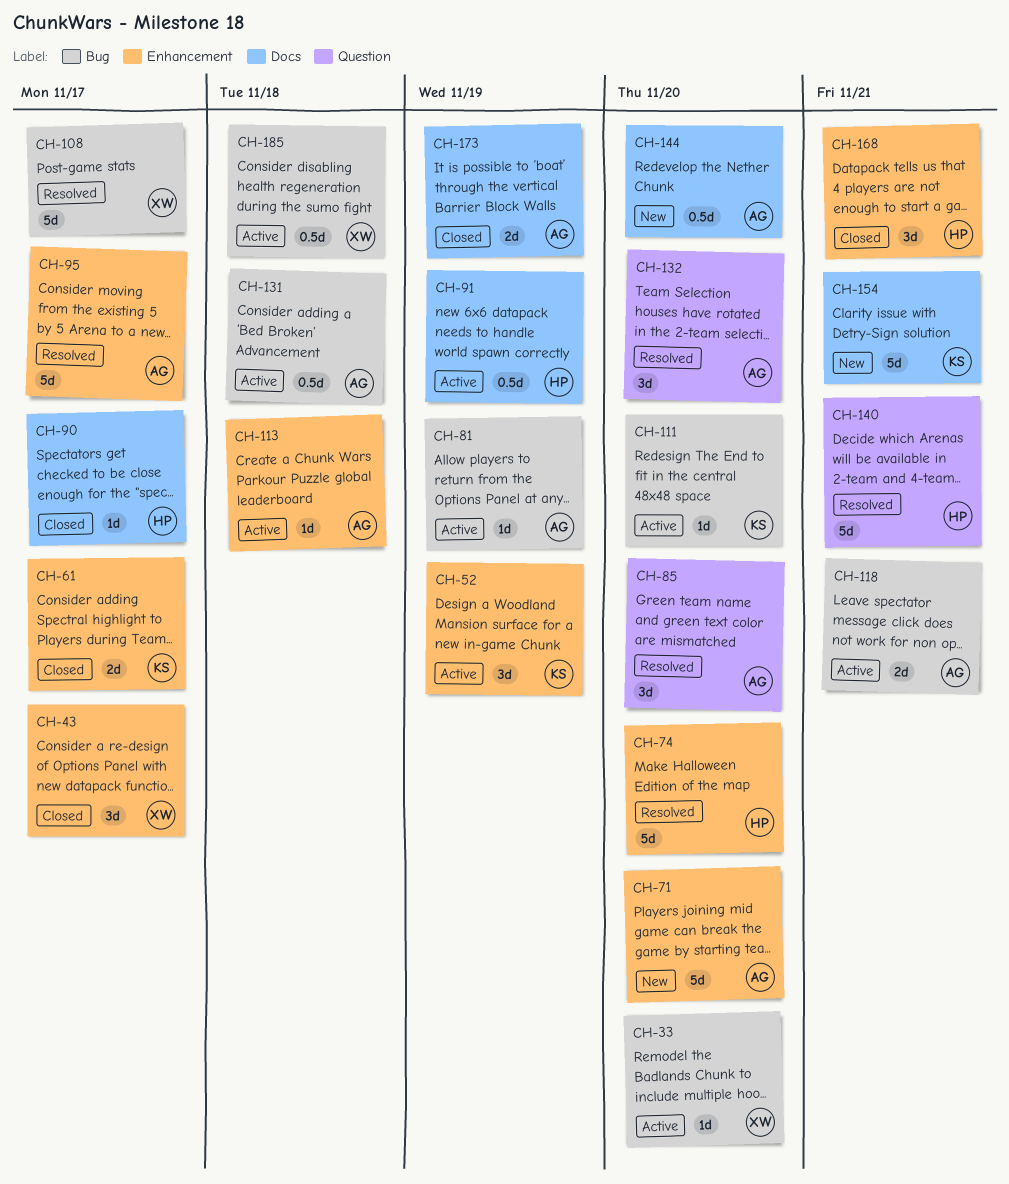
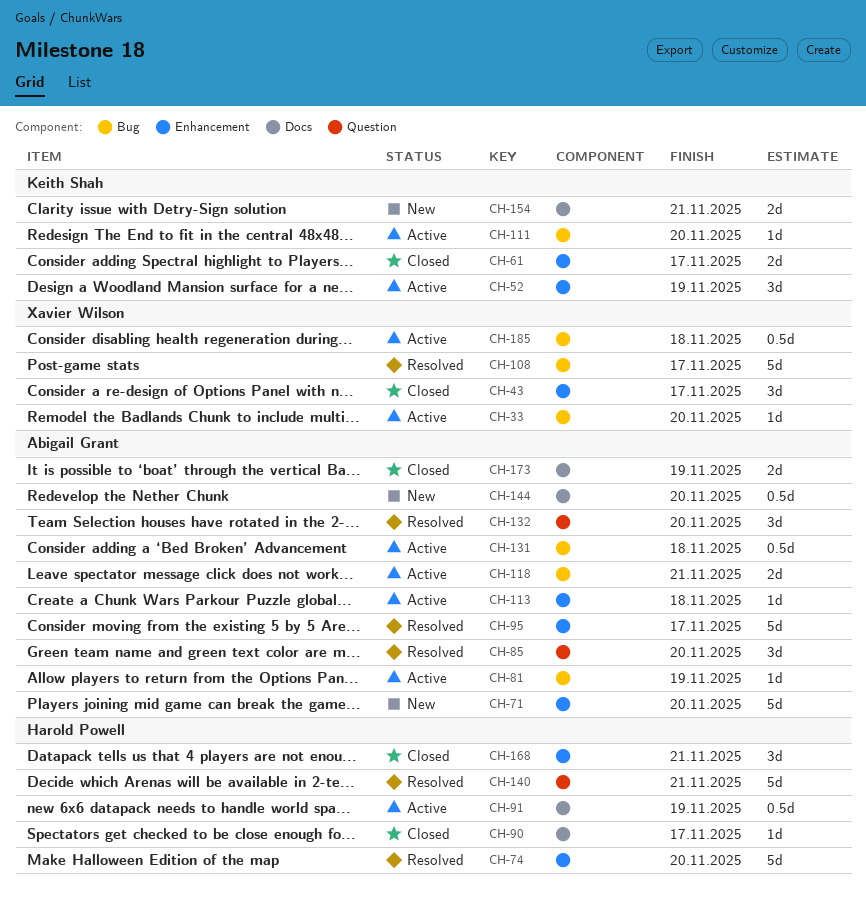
CH-154, estimate: 5d -> 2d

